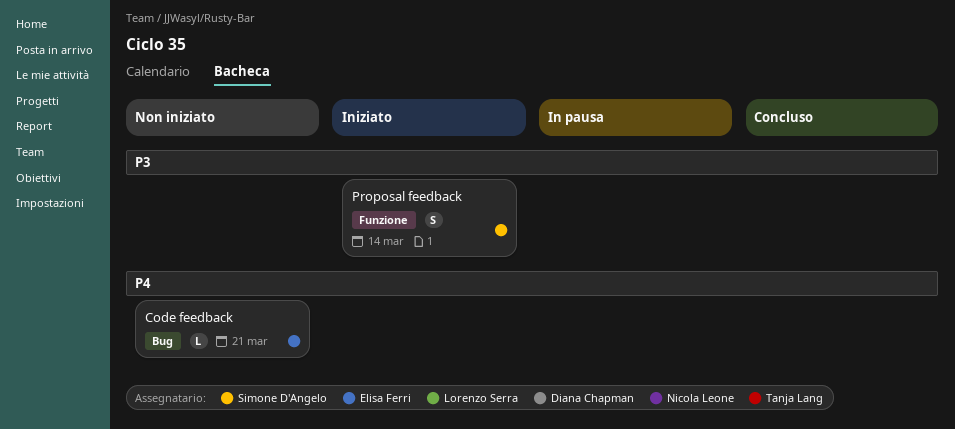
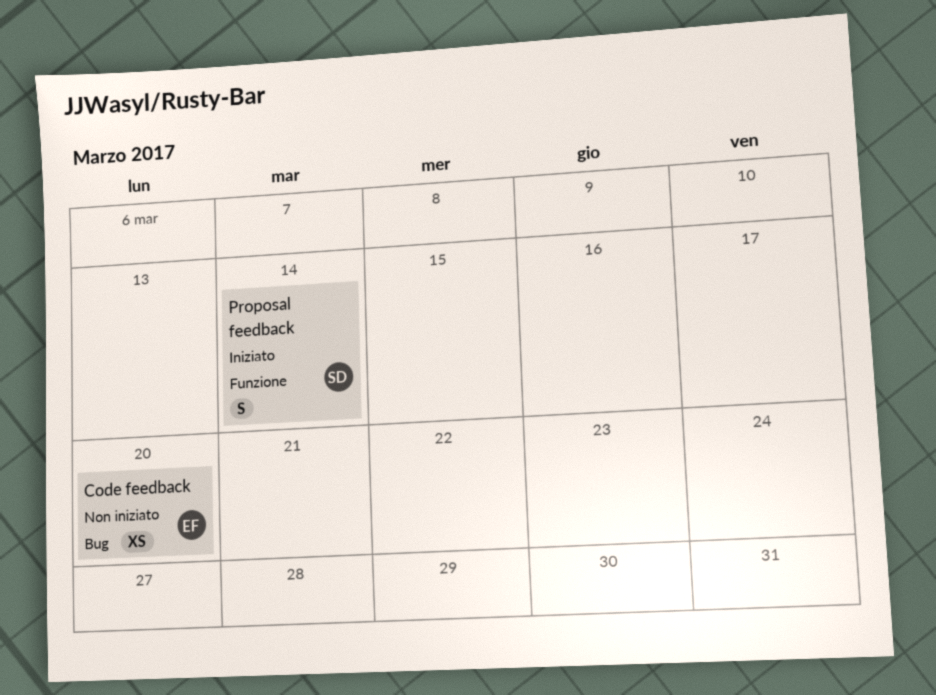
Code feedback, estimate: L -> XS
Code feedback, due: Mar 21 -> Mar 20

